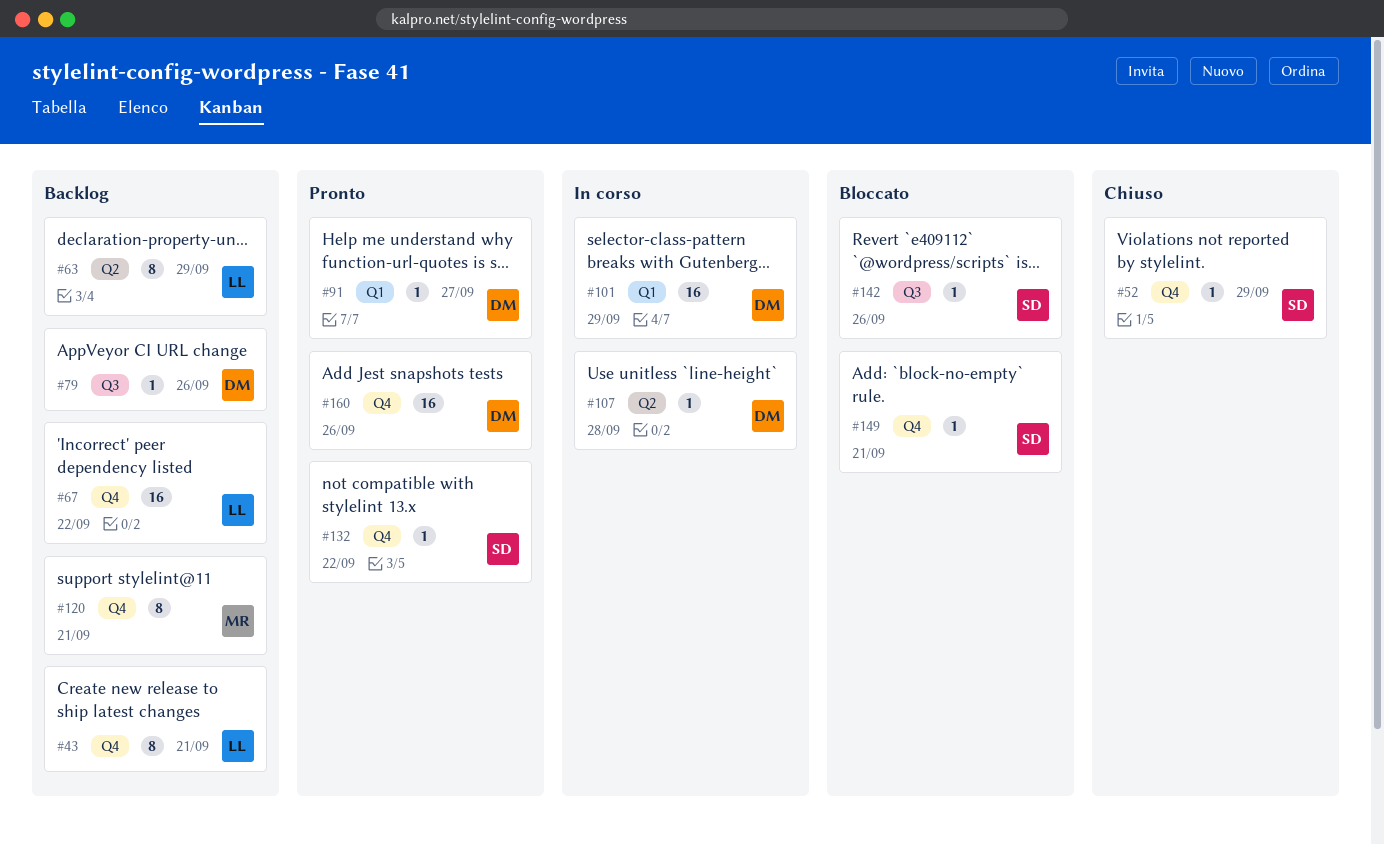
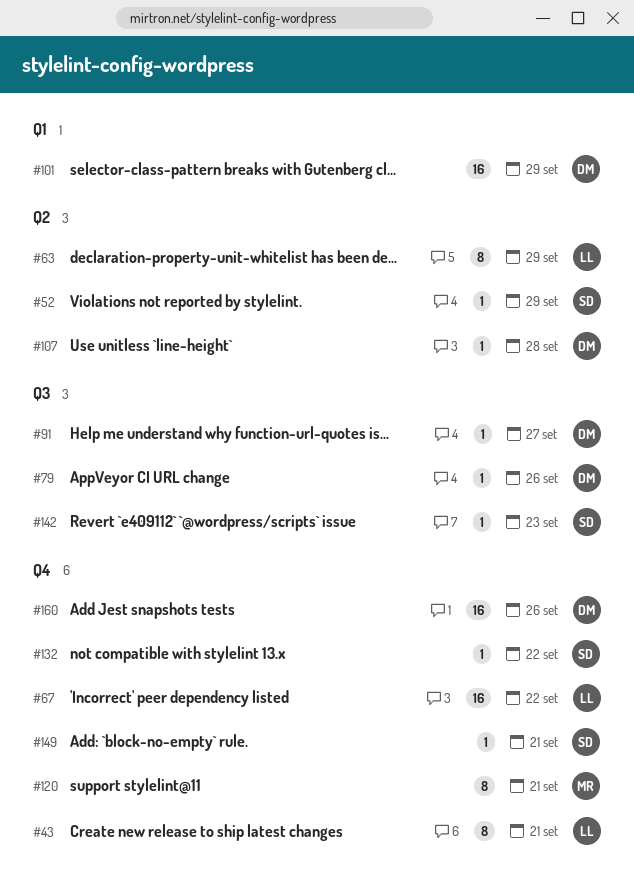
#52, label: Q4 -> Q2
#91, label: Q1 -> Q3
#142, due: Sep 26 -> Sep 23

